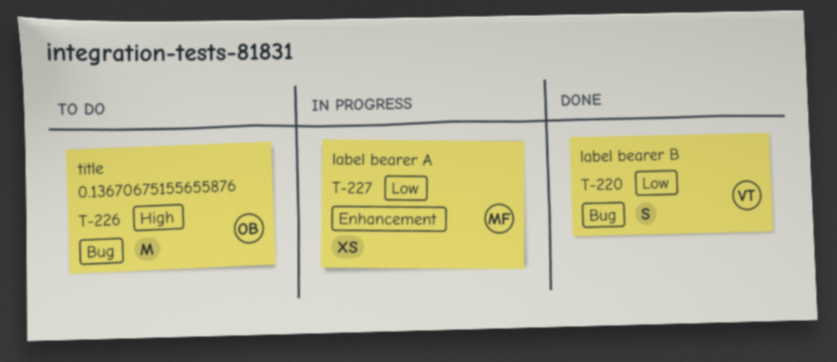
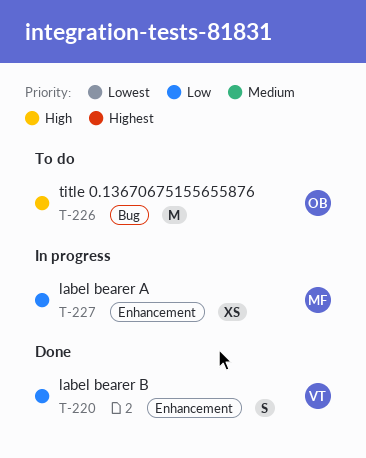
T-220, label: Bug -> Enhancement

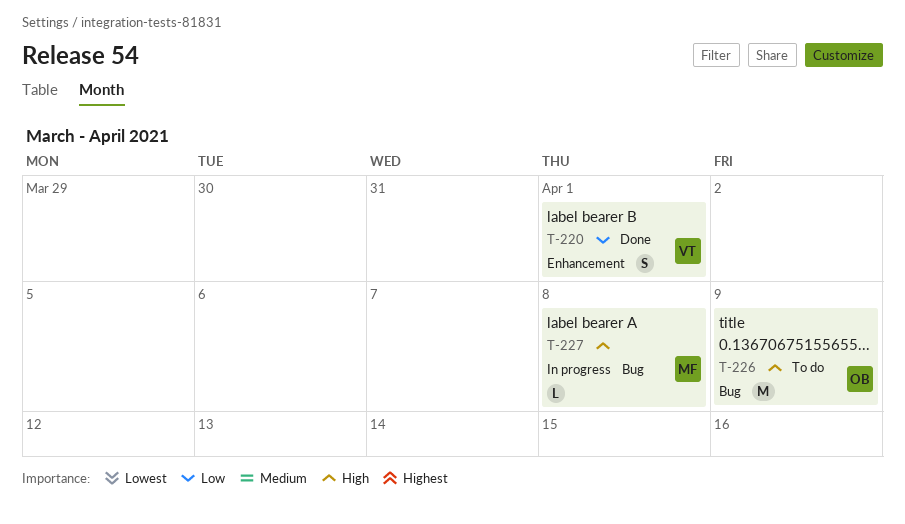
T-227, priority: Low -> High
T-227, label: Enhancement -> Bug
T-227, estimate: XS -> L

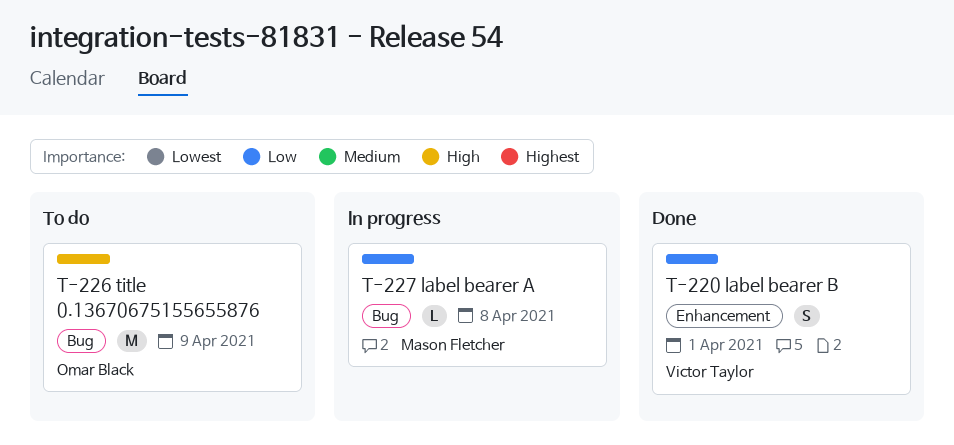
T-227, priority: High -> Low

